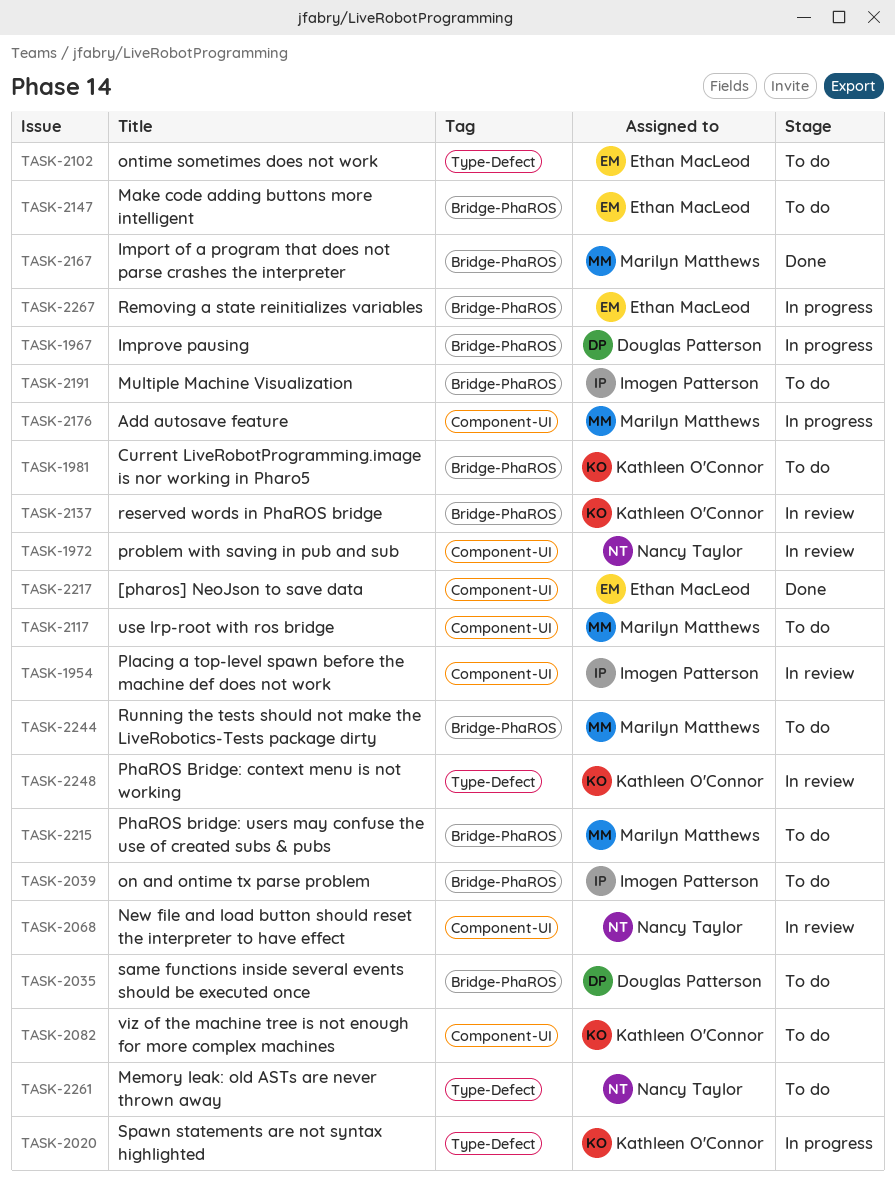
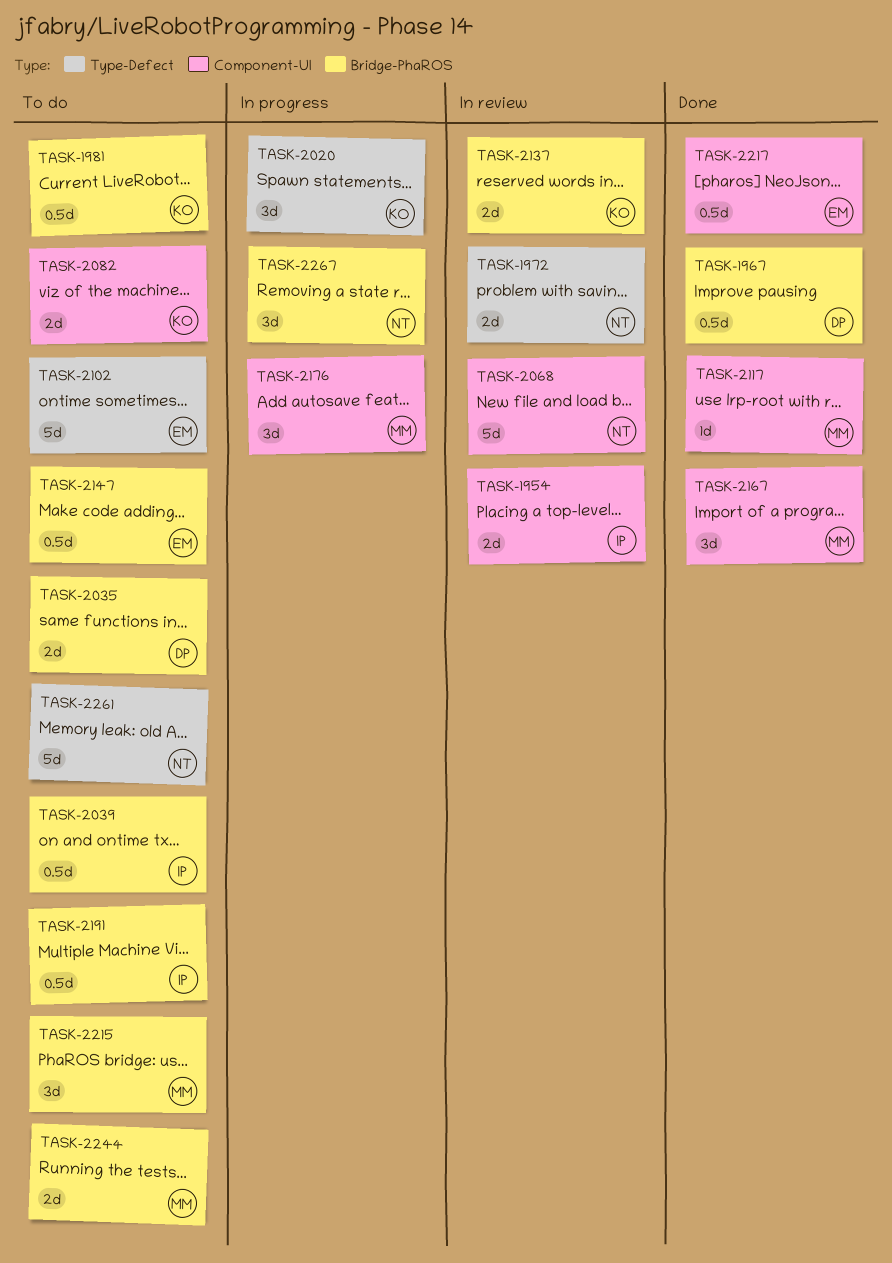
TASK-1967, status: In progress -> Done
TASK-1972, label: Component-UI -> Type-Defect
TASK-2117, status: To do -> Done
TASK-2167, label: Bridge-PhaROS -> Component-UI
TASK-2248: present -> none
TASK-2267, owner: Ethan MacLeod -> Nancy Taylor

